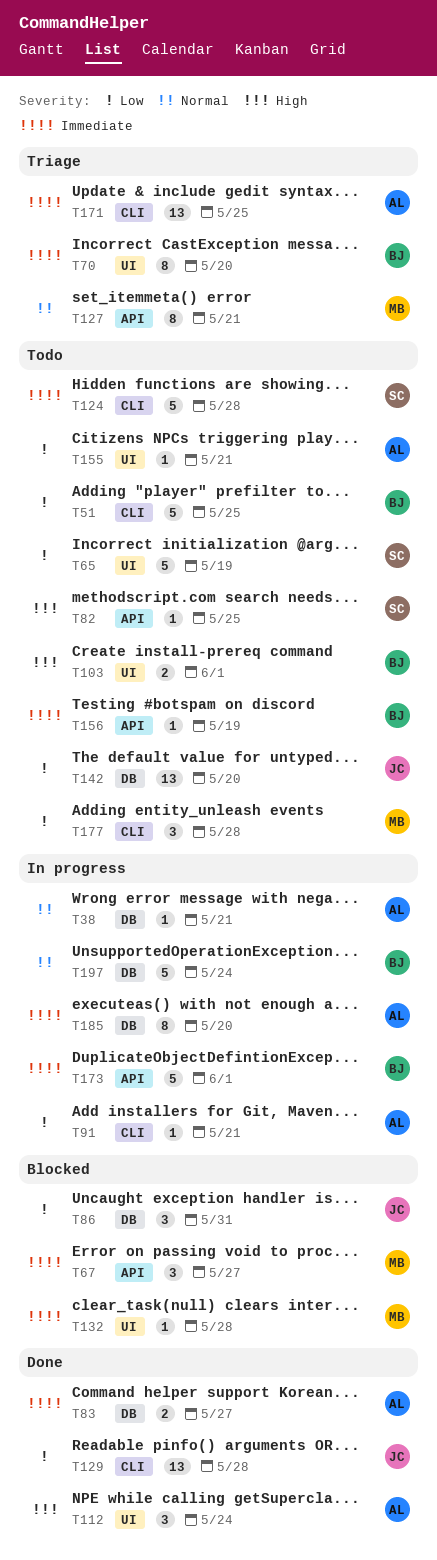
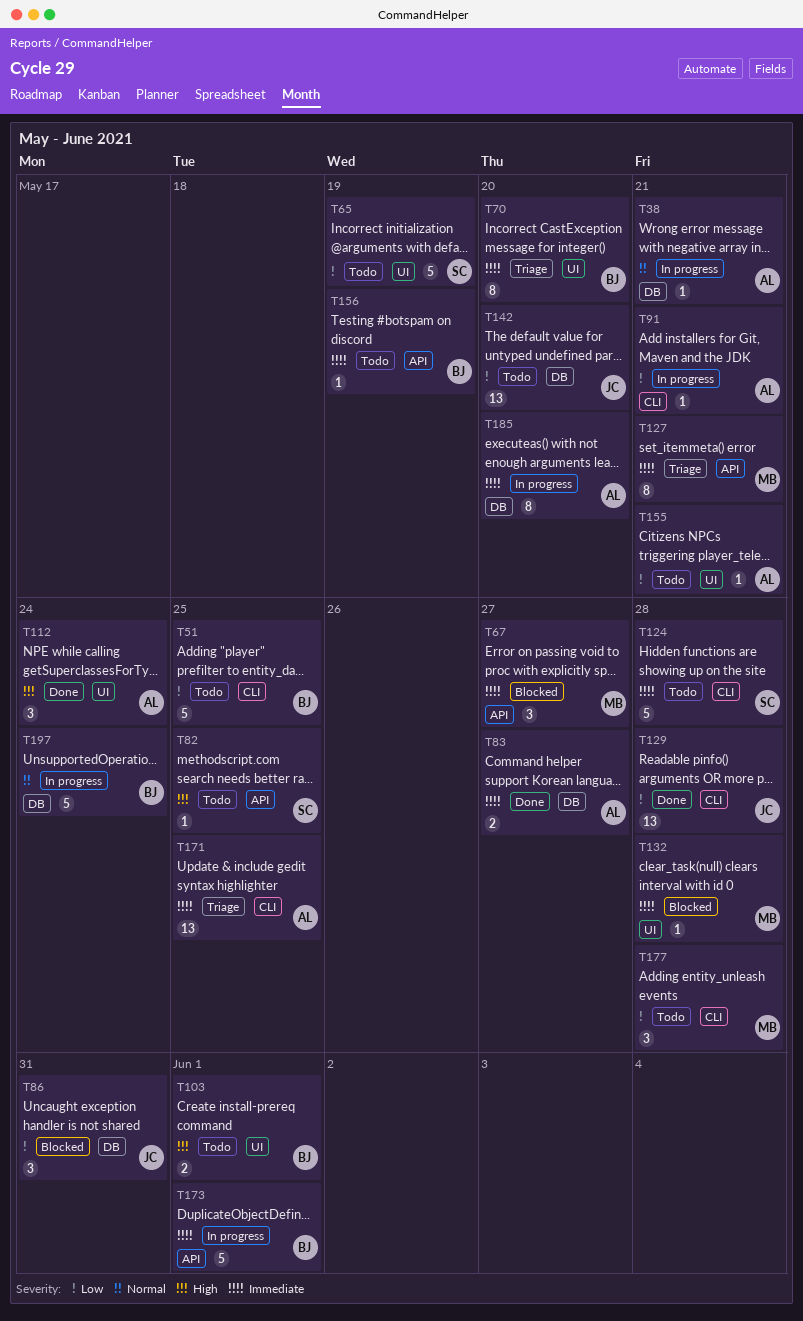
T127, priority: Normal -> Immediate

